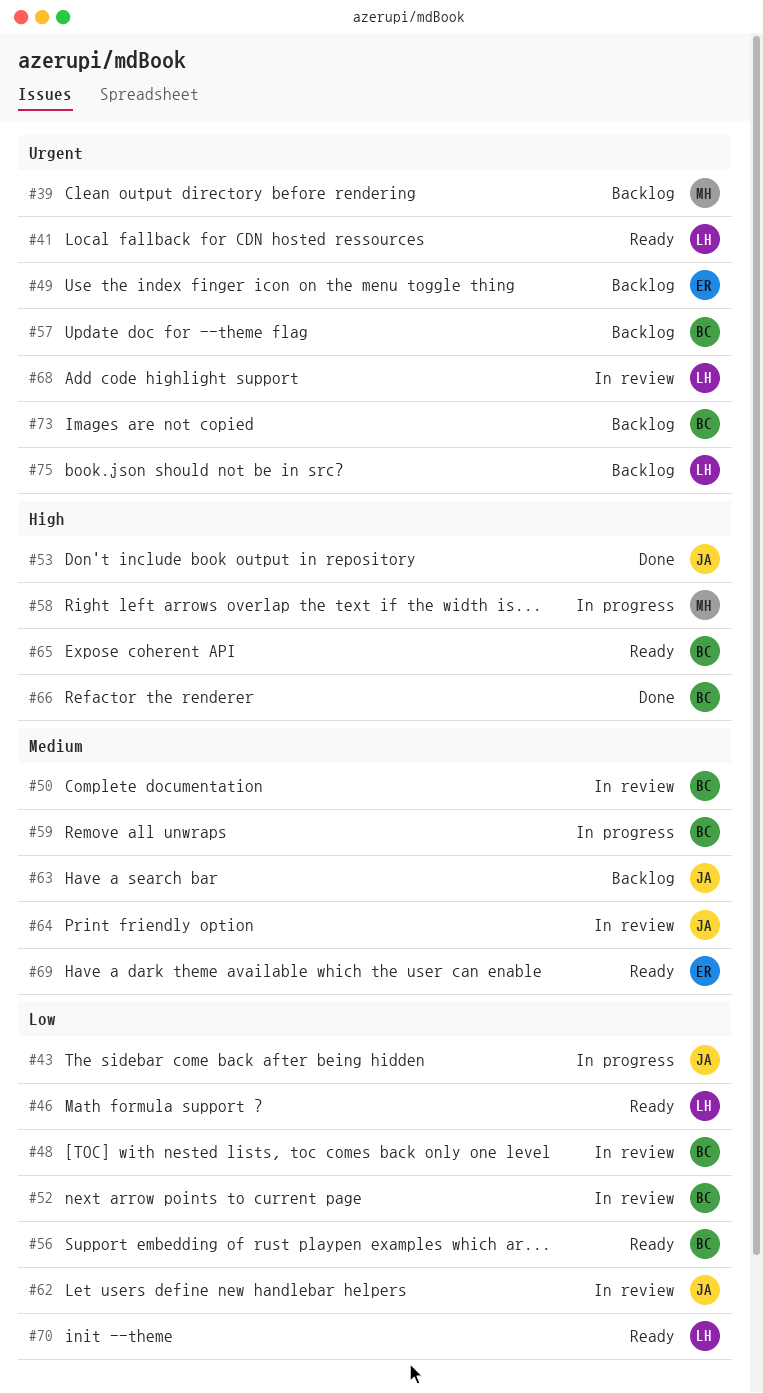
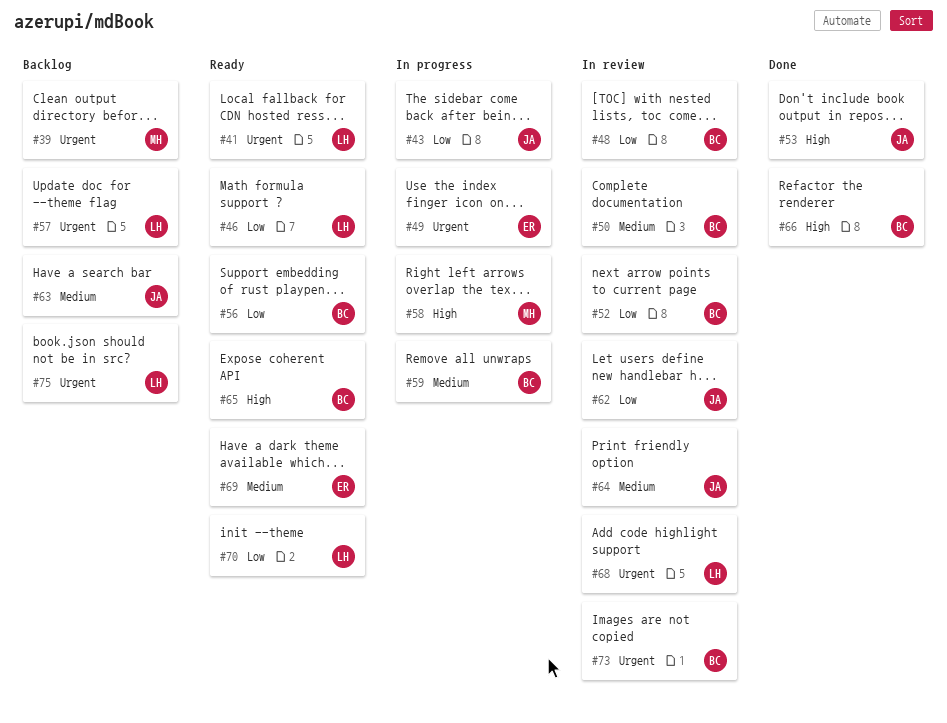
#49, status: Backlog -> In progress
#57, owner: BC -> LH
#73, status: Backlog -> In review

